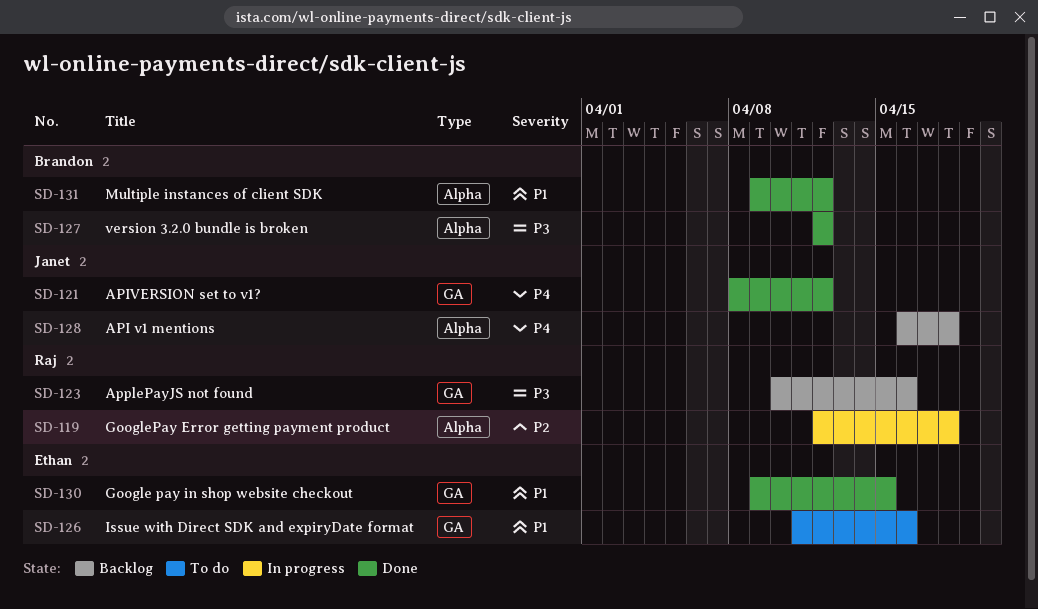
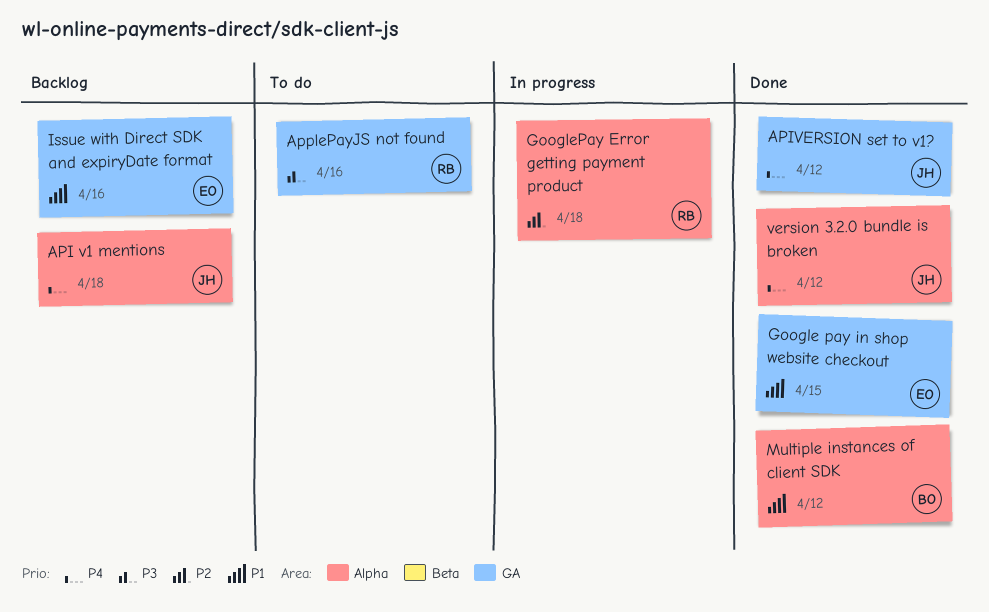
ApplePayJS not found, status: Backlog -> To do
Issue with Direct SDK and expiryDate format, status: To do -> Backlog
version 3.2.0 bundle is broken, owner: Brandon -> Janet
version 3.2.0 bundle is broken, priority: P3 -> P4

